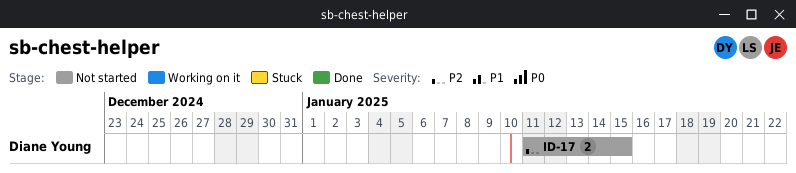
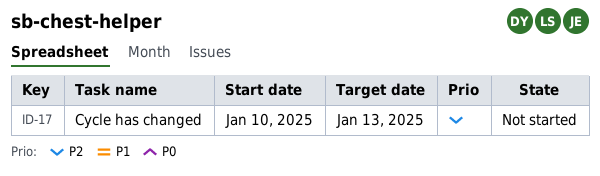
ID-17, start: Jan 11 -> Jan 10
ID-17, due: Jan 15 -> Jan 13

